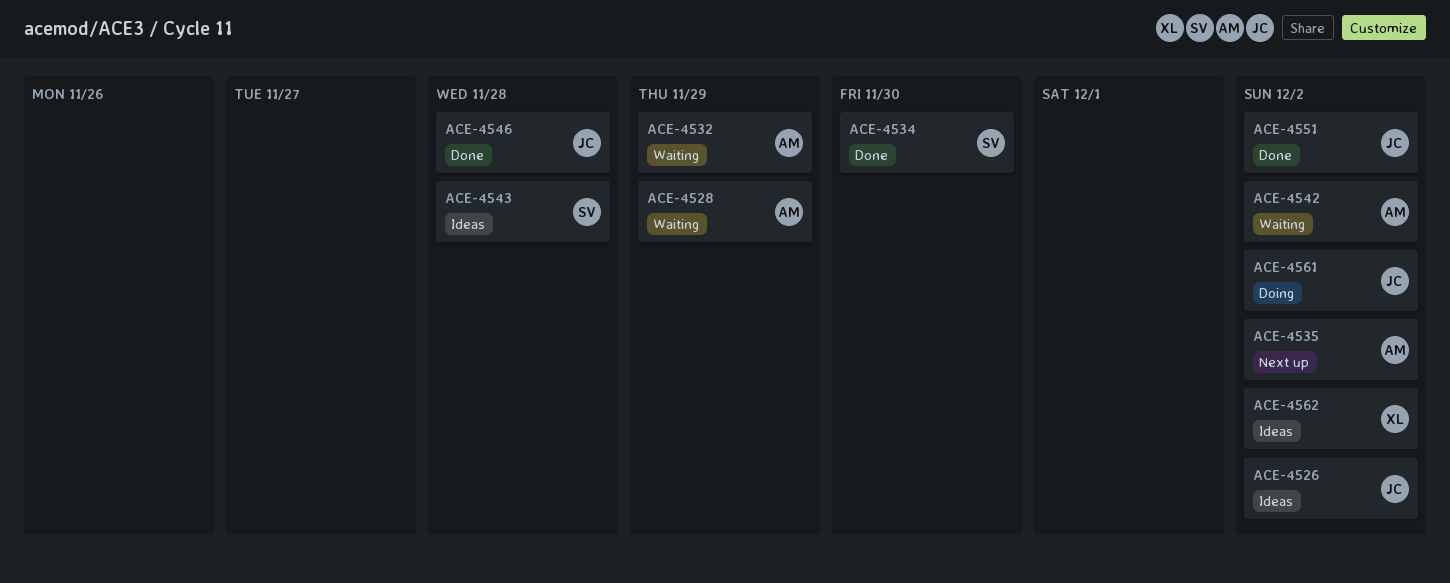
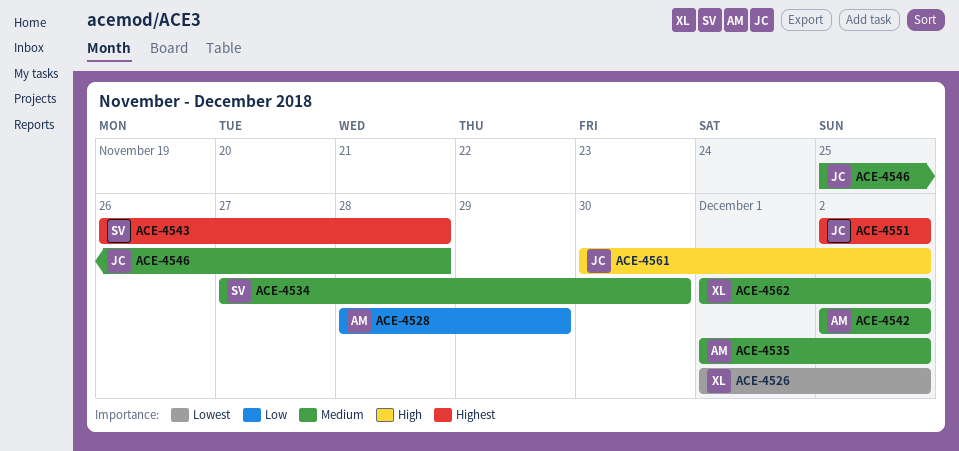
ACE-4526, owner: JC -> XL
ACE-4532: present -> none

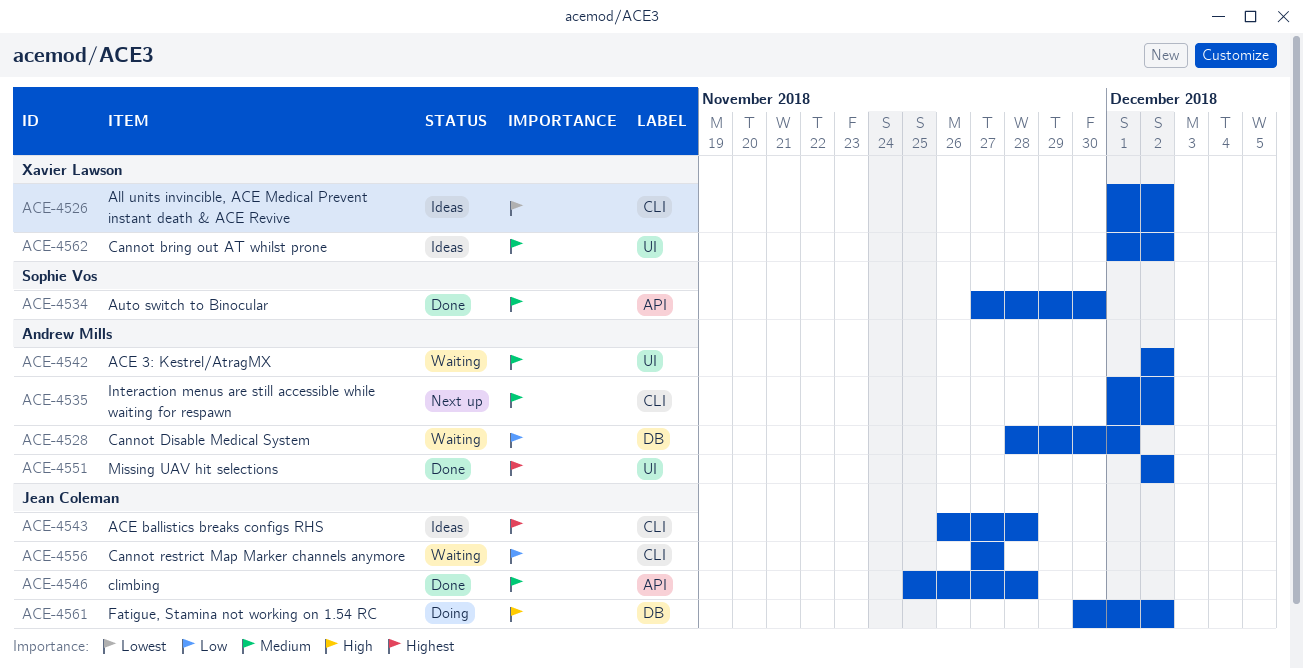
ACE-4528, due: Nov 29 -> Dec 1
ACE-4543, owner: Sophie Vos -> Jean Coleman
ACE-4551, owner: Jean Coleman -> Andrew Mills
ACE-4556: none -> present

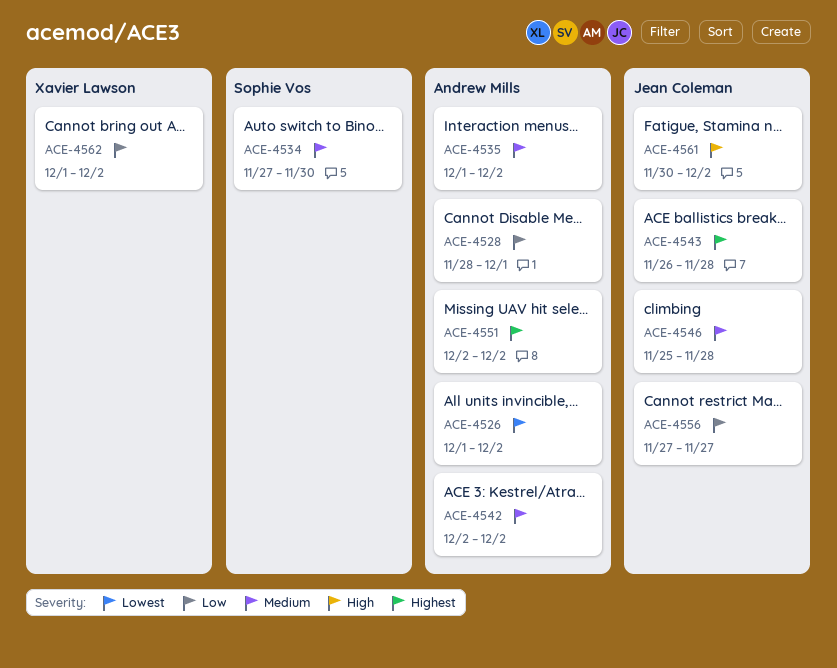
ACE-4526, owner: Xavier Lawson -> Andrew Mills
ACE-4562, priority: Medium -> Low

